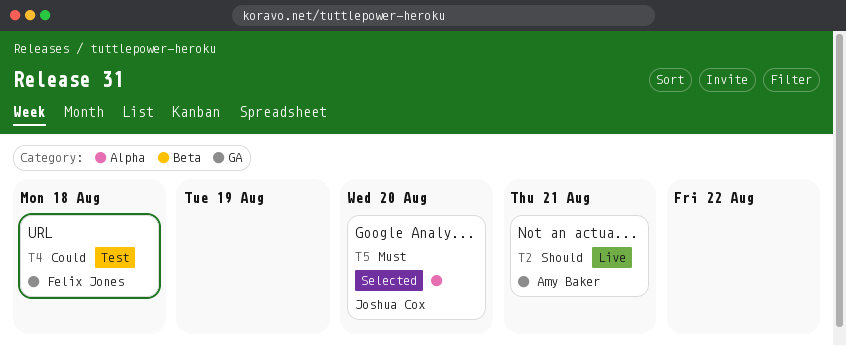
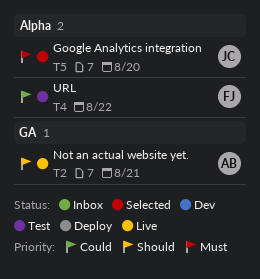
T4, label: GA -> Alpha
T4, due: Aug 18 -> Aug 22

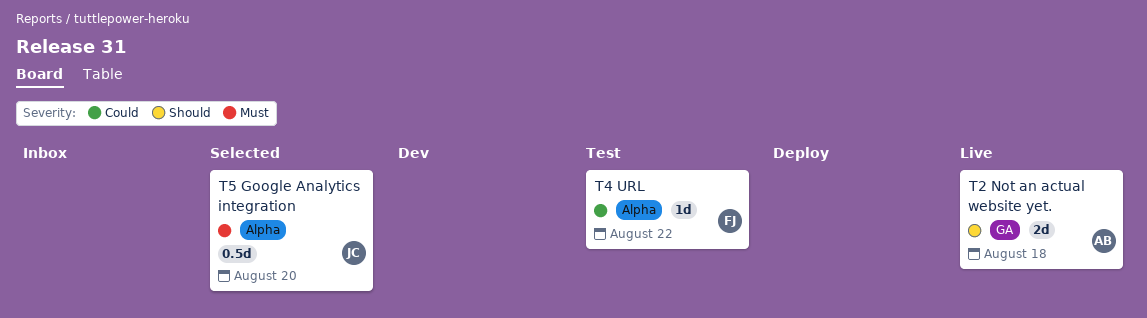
T2, due: Aug 21 -> Aug 18

